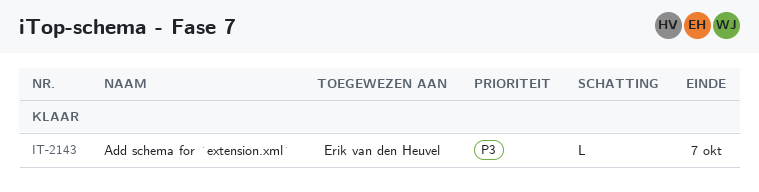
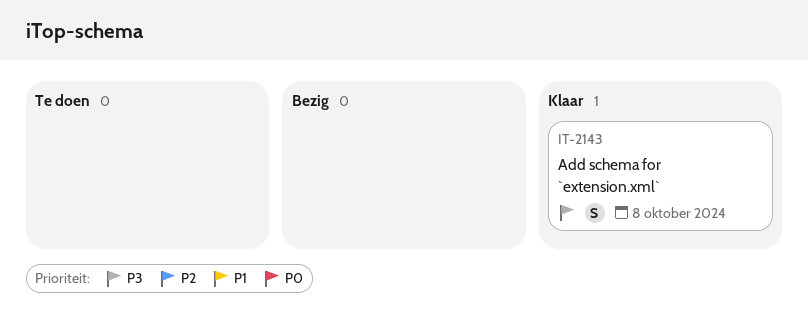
IT-2143, estimate: L -> S
IT-2143, due: Oct 7 -> Oct 8

